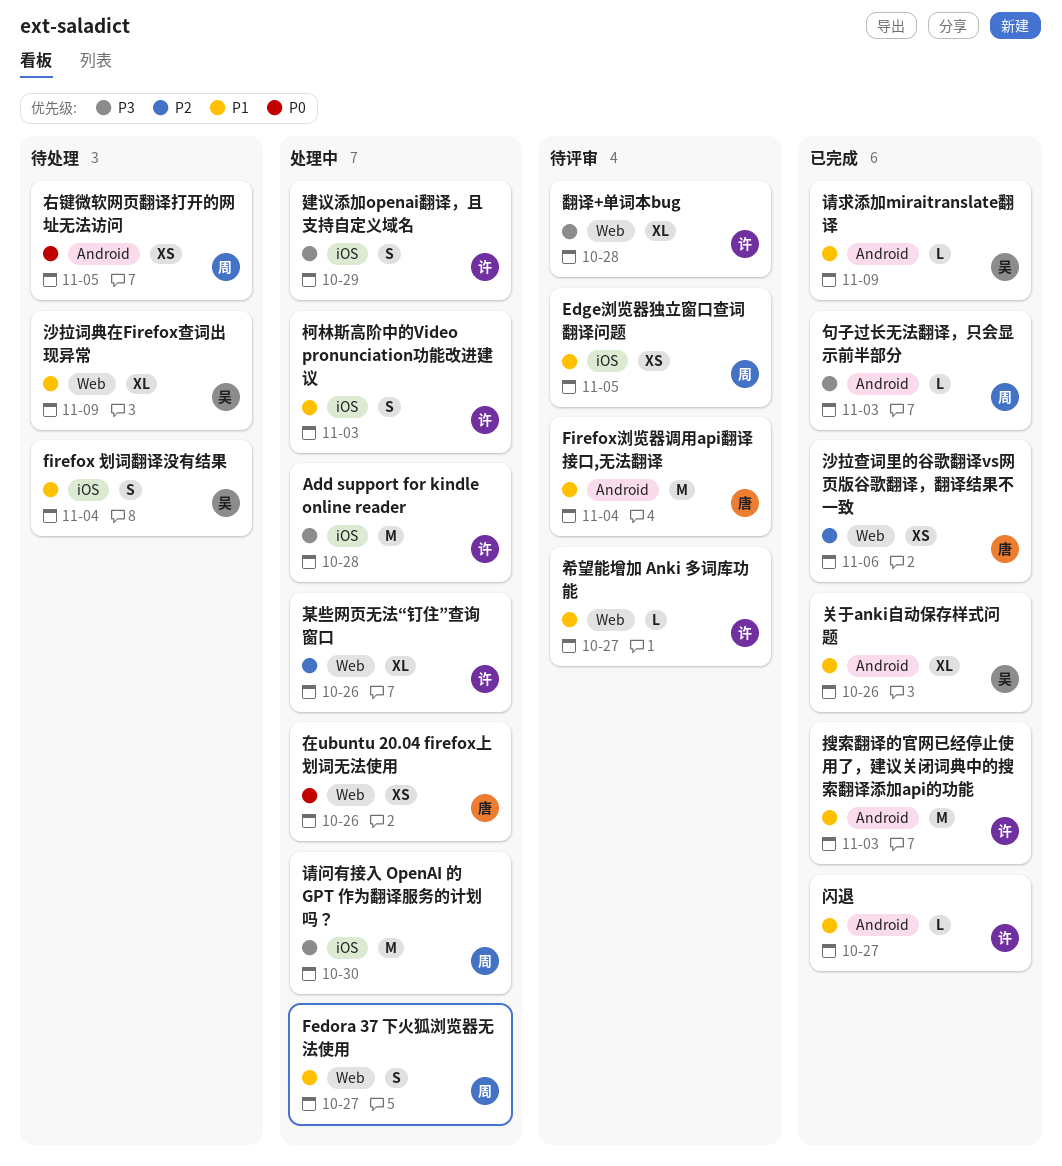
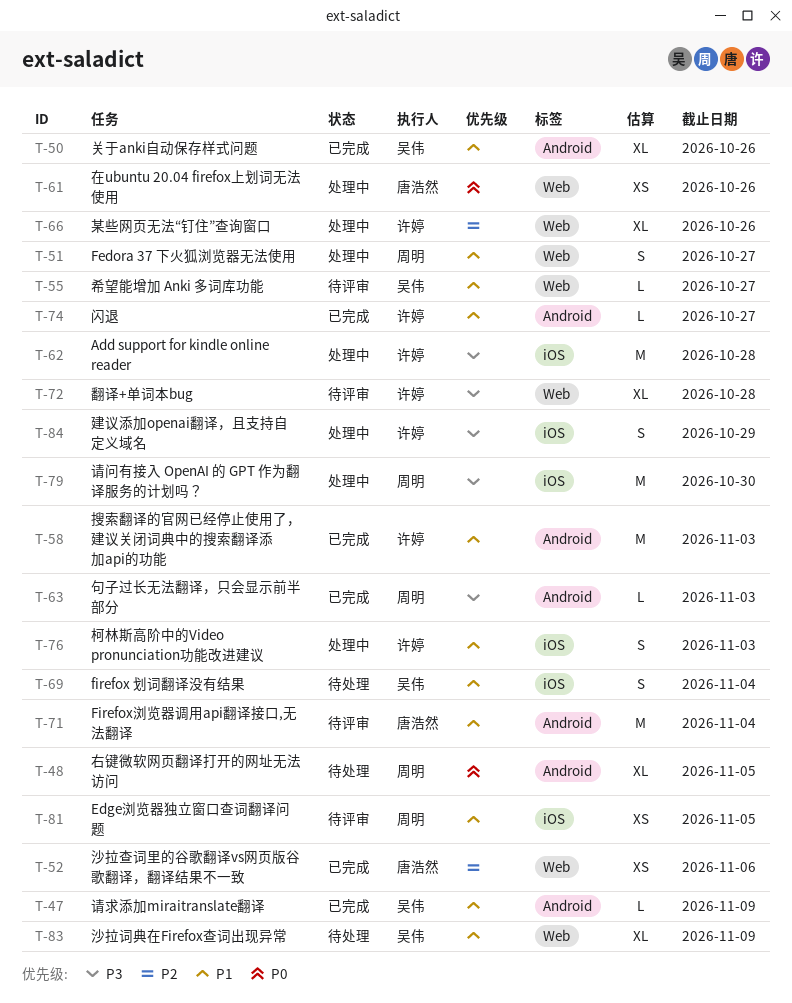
右键微软网页翻译打开的网址无法访问, estimate: XS -> XL
希望能增加 Anki 多词库功能, owner: 许婷 -> 吴伟

